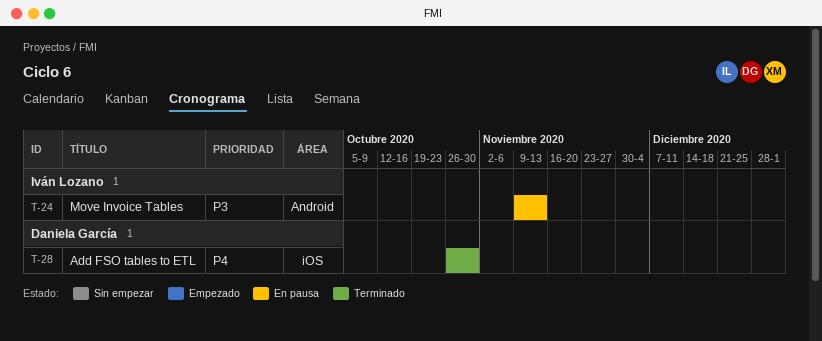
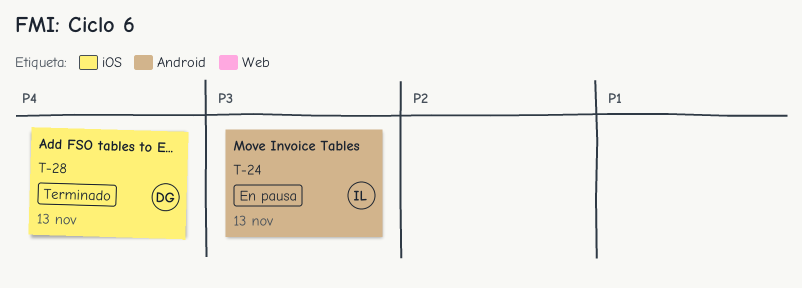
T-28, due: Oct 30 -> Nov 13

